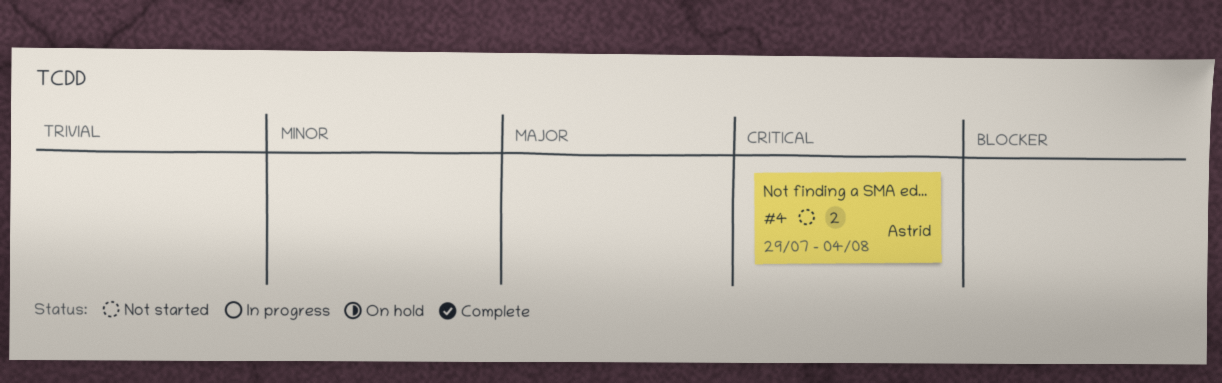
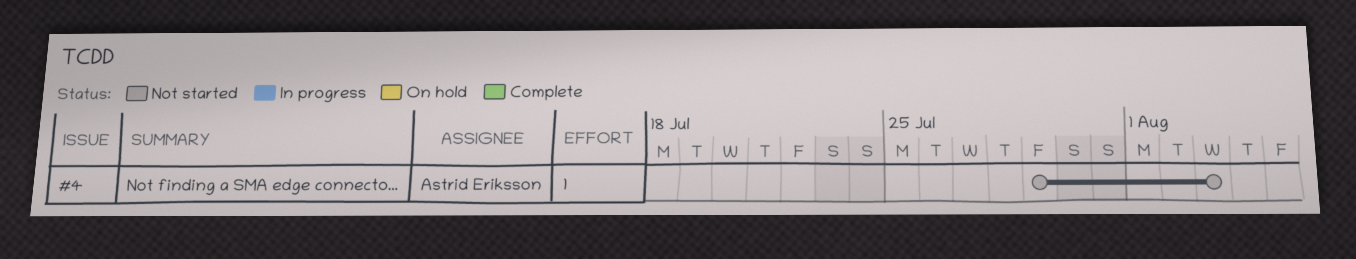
#4, estimate: 2 -> 1
#4, due: Aug 4 -> Aug 3

